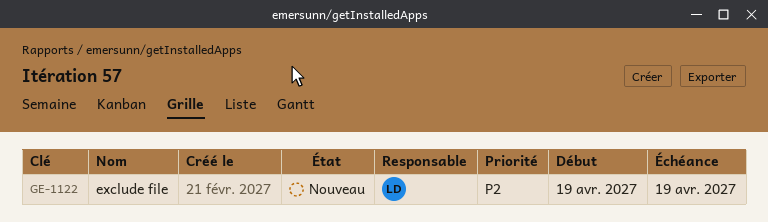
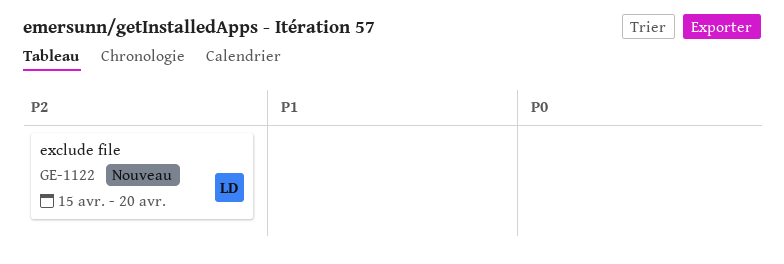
GE-1122, start: Apr 19 -> Apr 15
GE-1122, due: Apr 19 -> Apr 20

